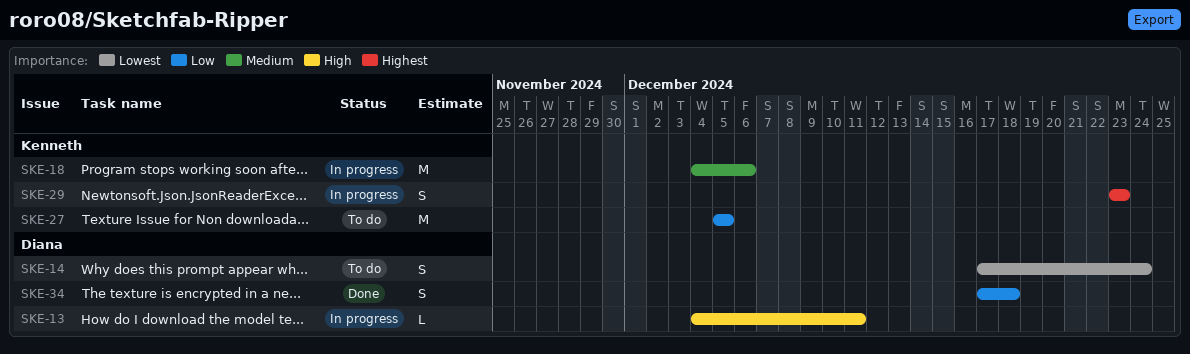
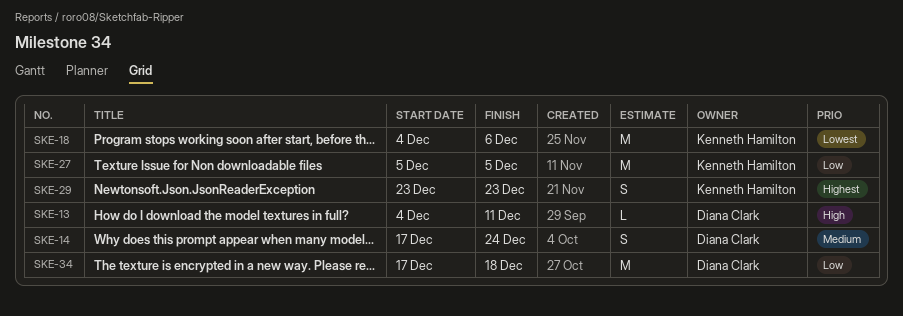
SKE-14, priority: Lowest -> Medium
SKE-18, priority: Medium -> Lowest
SKE-34, estimate: S -> M

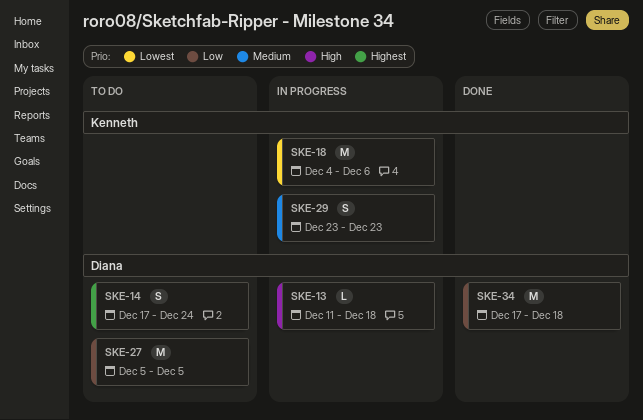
SKE-13, start: Dec 4 -> Dec 11
SKE-13, due: Dec 11 -> Dec 18
SKE-14, priority: Medium -> Highest
SKE-27, owner: Kenneth Hamilton -> Diana Clark
SKE-29, priority: Highest -> Medium

